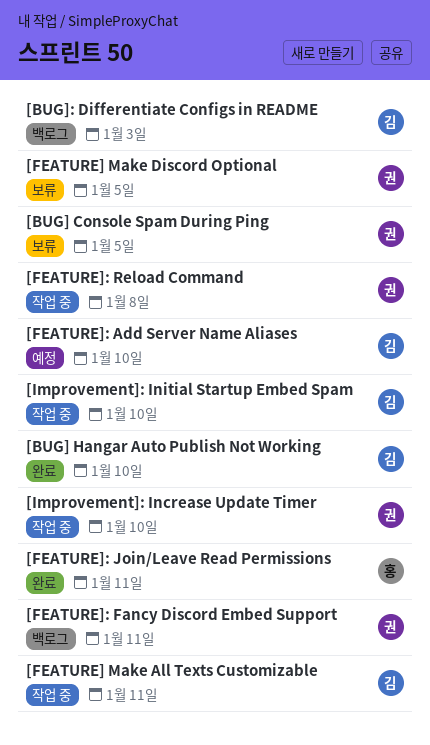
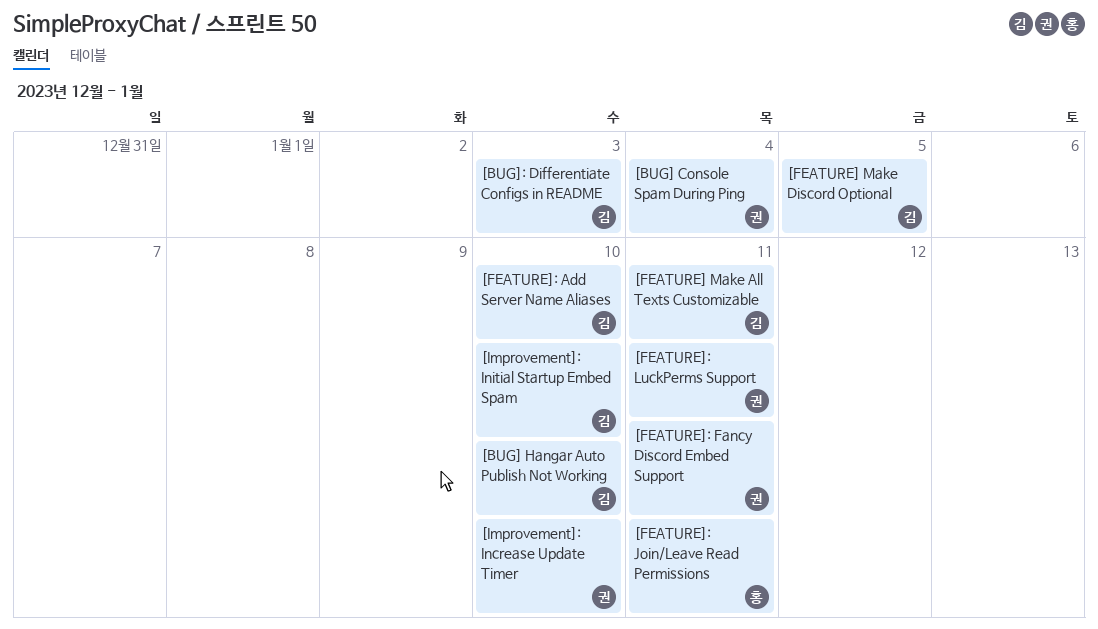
[BUG] Console Spam During Ping, due: Jan 5 -> Jan 4
[FEATURE] Make Discord Optional, owner: 권 -> 김
[FEATURE]: LuckPerms Support: none -> present
[FEATURE]: Reload Command: present -> none

